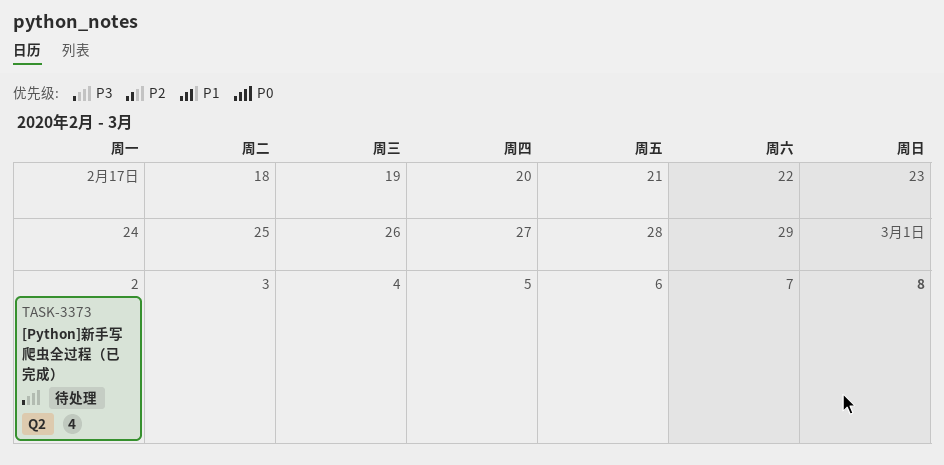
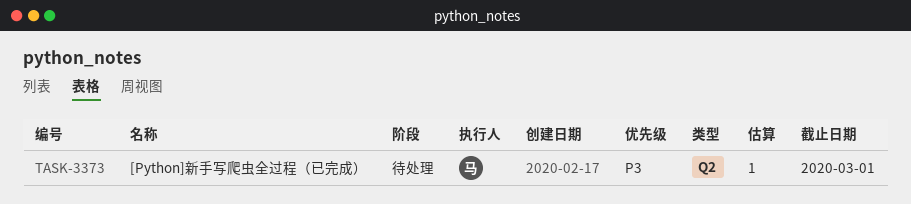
TASK-3373, estimate: 4 -> 1
TASK-3373, due: Mar 2 -> Mar 1

